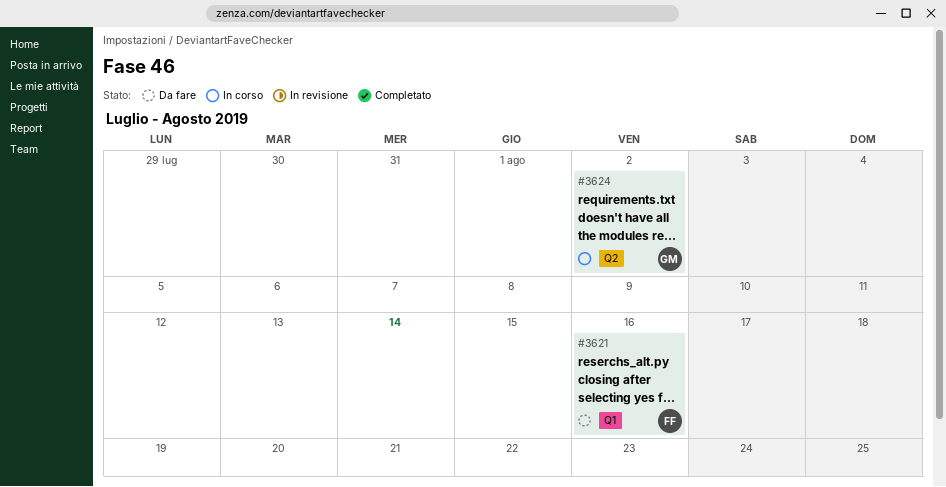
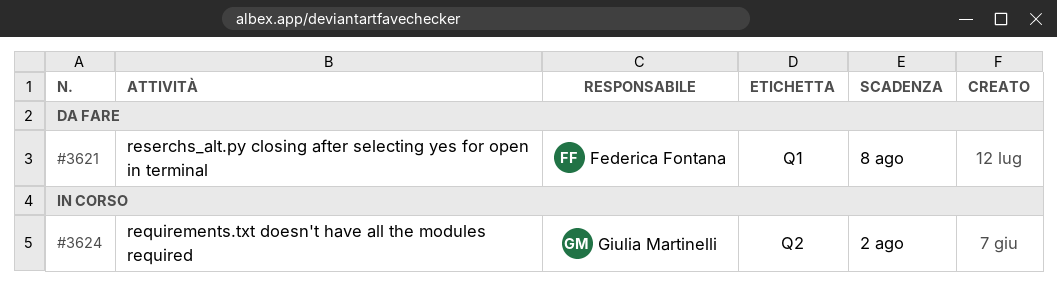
#3621, due: Aug 16 -> Aug 8

